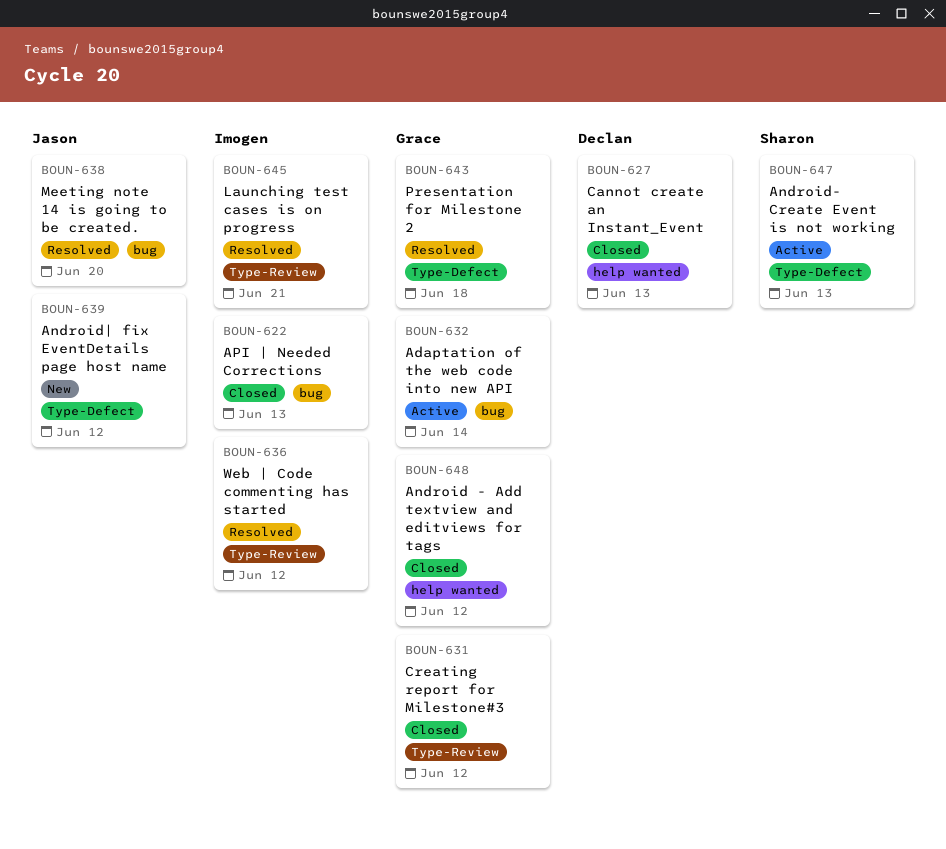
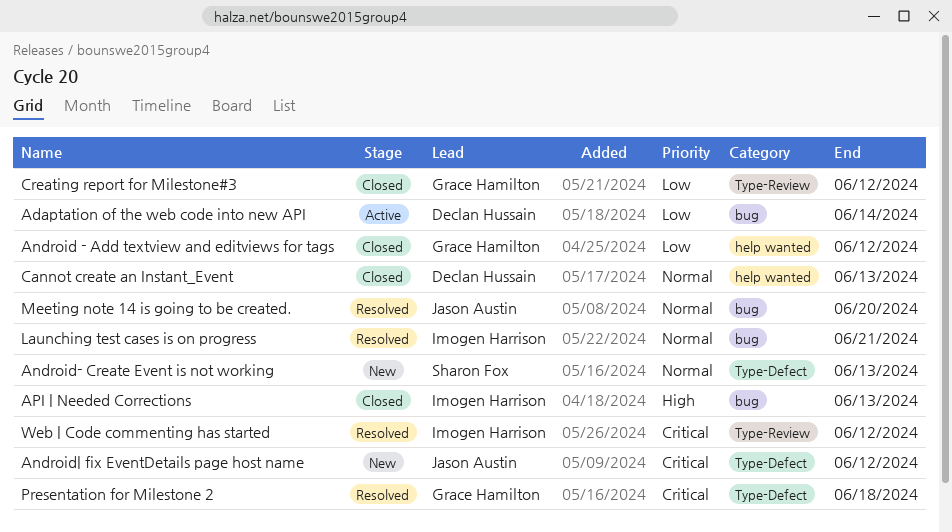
Adaptation of the web code into new API, owner: Grace Hamilton -> Declan Hussain
Android- Create Event is not working, status: Active -> New
Launching test cases is on progress, label: Type-Review -> bug

